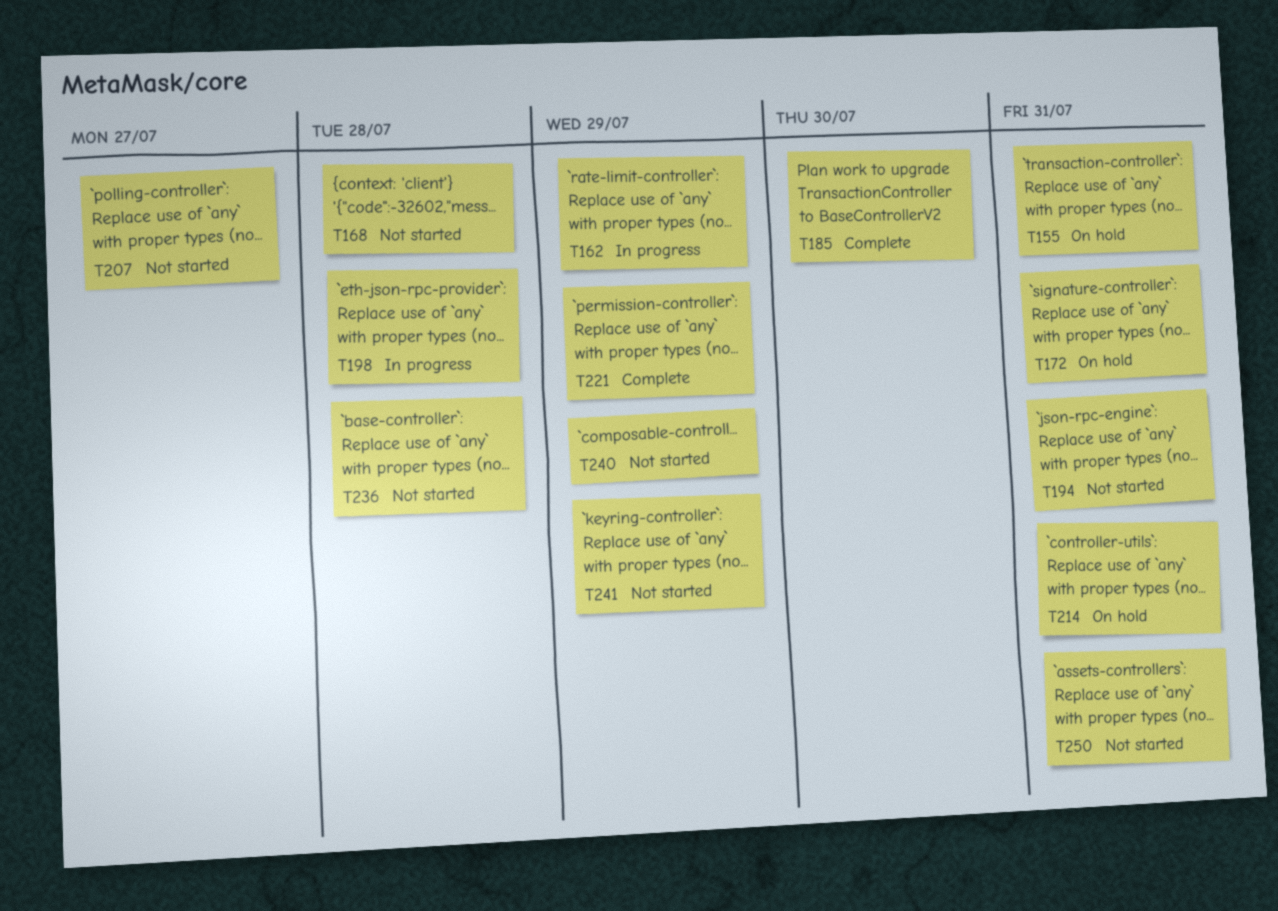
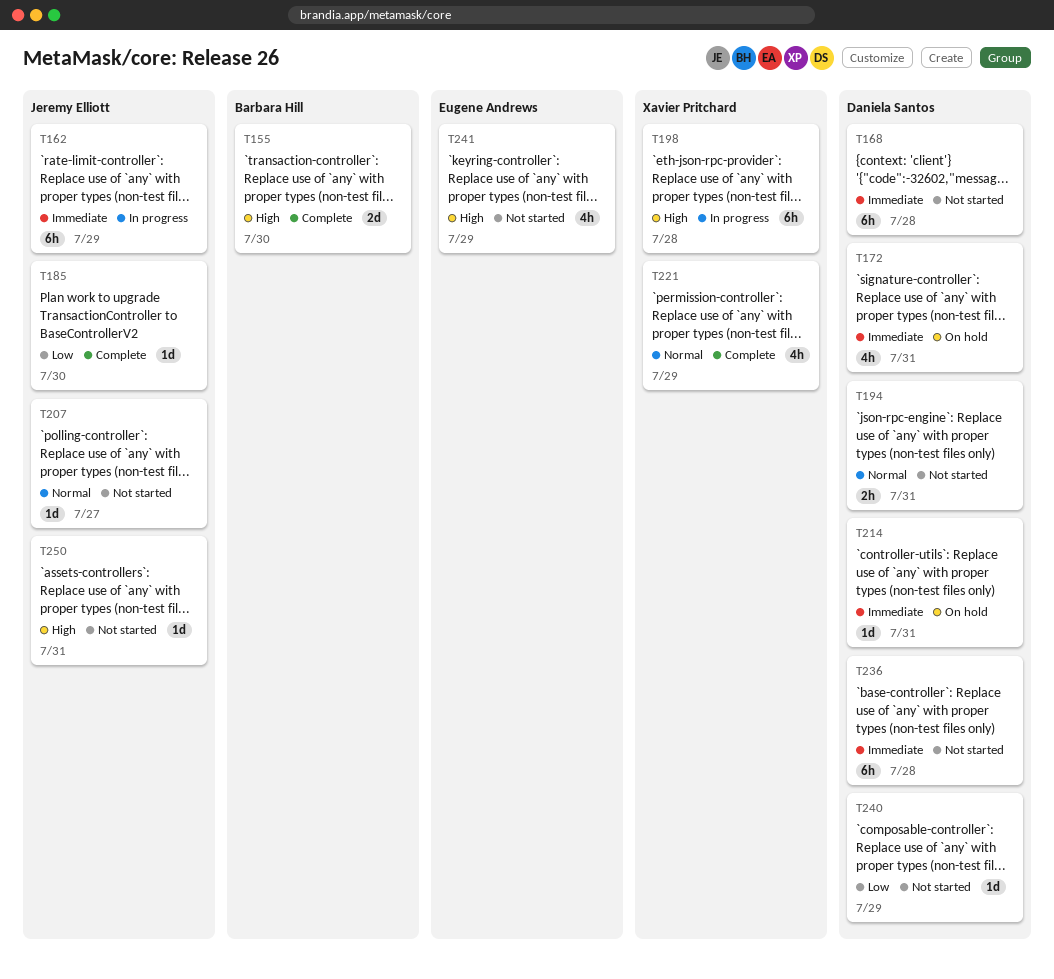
T155, status: On hold -> Complete
T155, due: Jul 31 -> Jul 30

